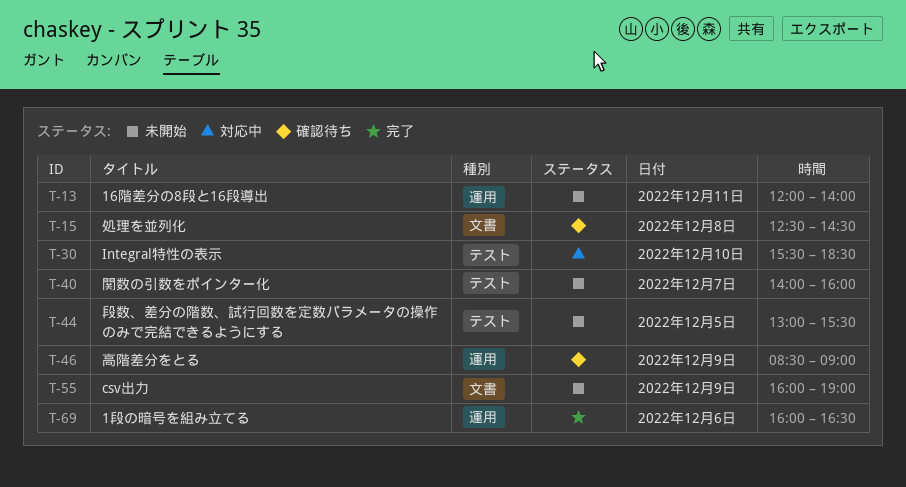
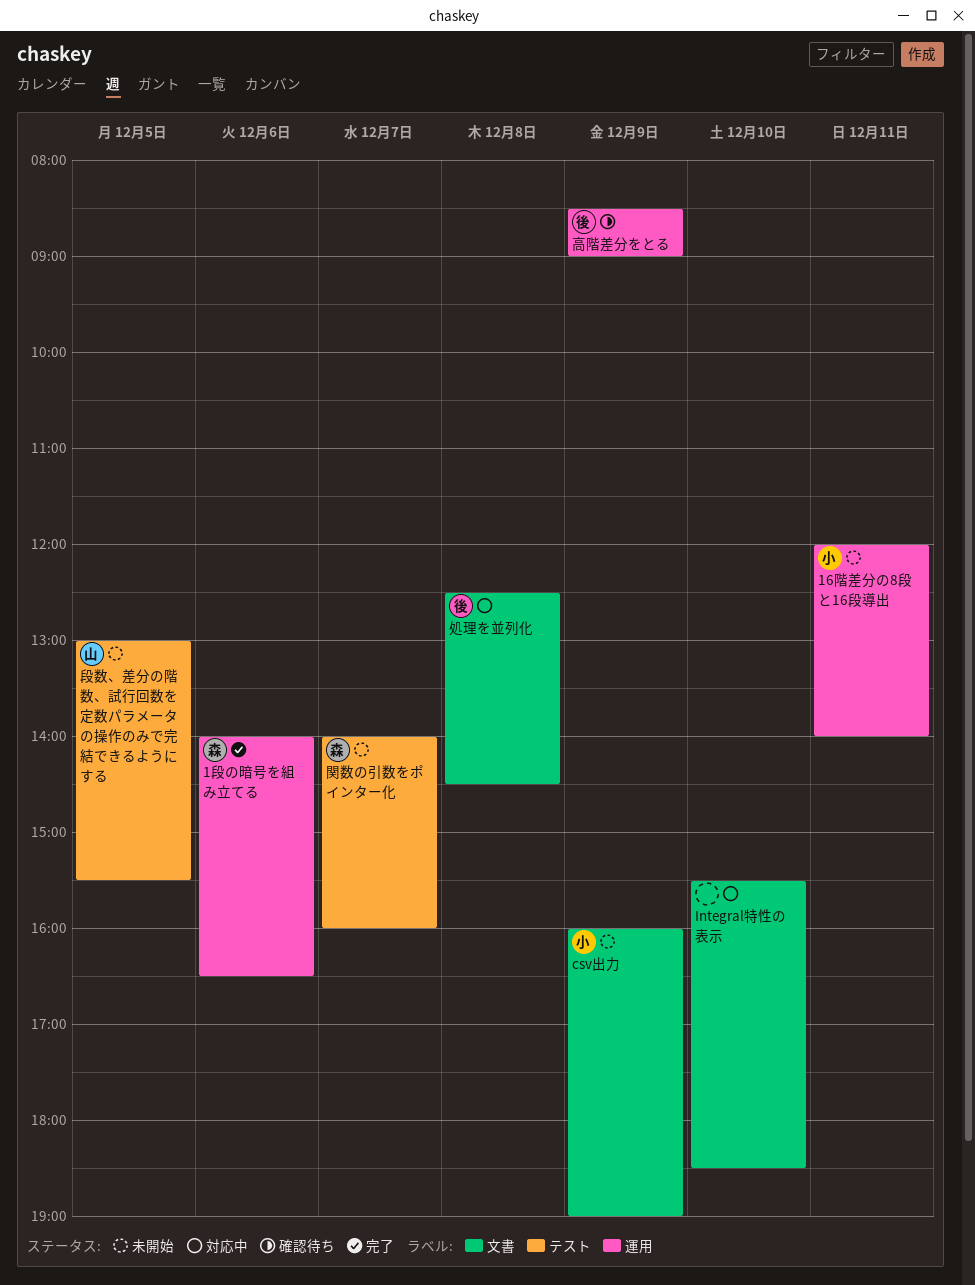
1段の暗号を組み立てる, begins: 16:00 -> 14:00
Integral特性の表示, label: テスト -> 文書
処理を並列化, status: 確認待ち -> 対応中

